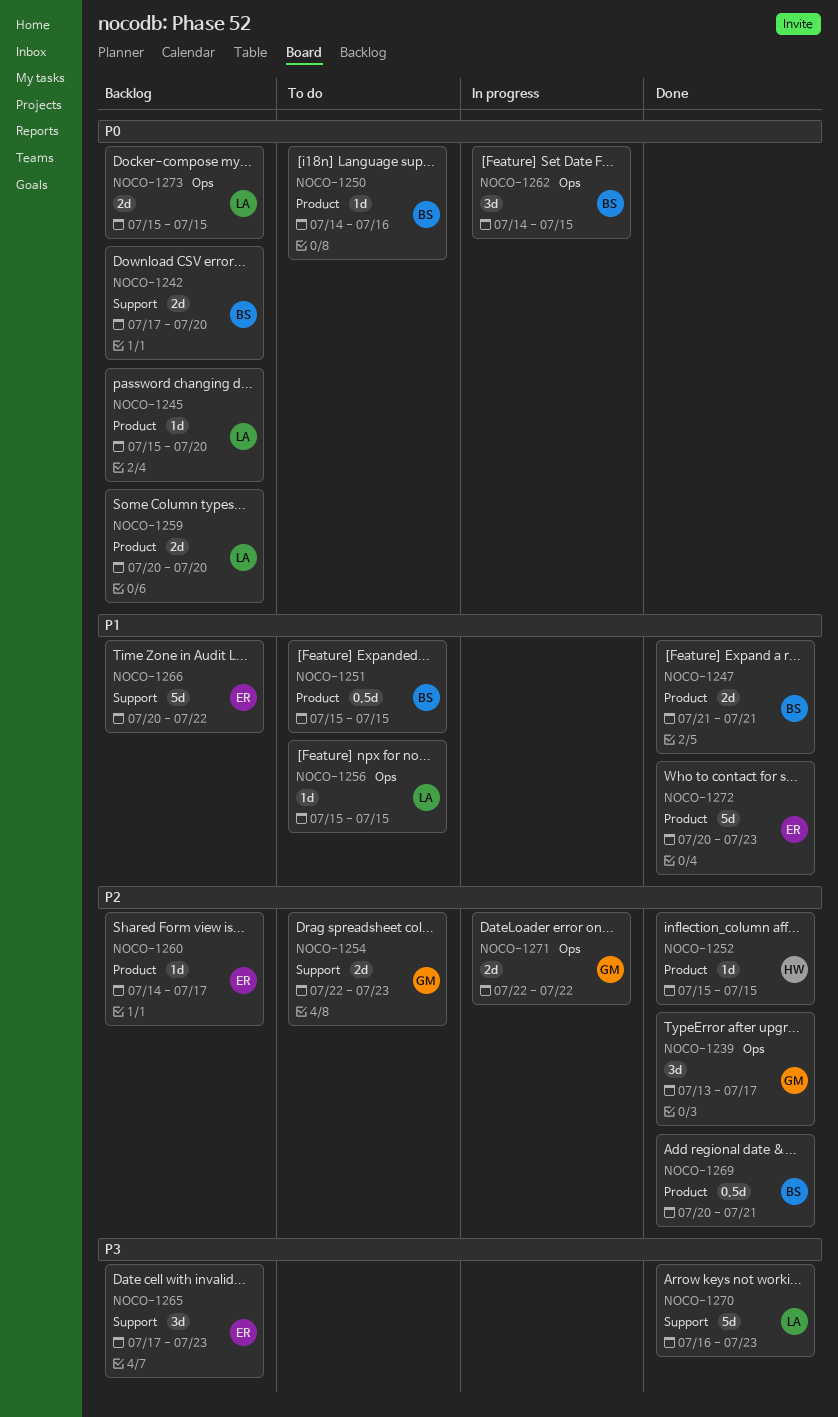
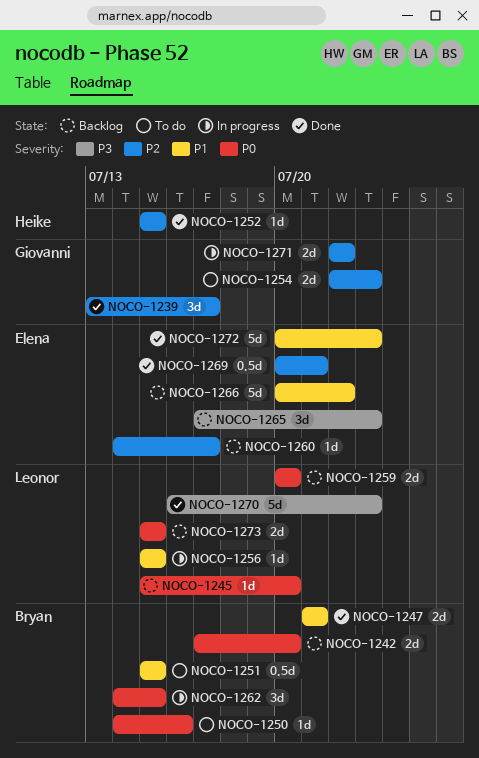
NOCO-1256, status: To do -> In progress
NOCO-1269, owner: Bryan -> Elena

